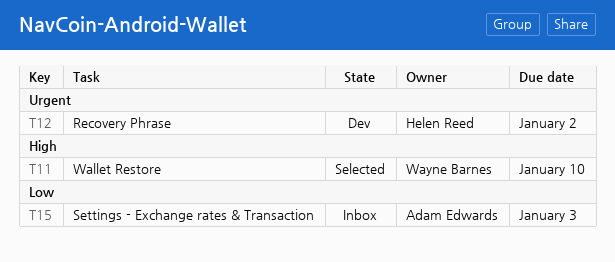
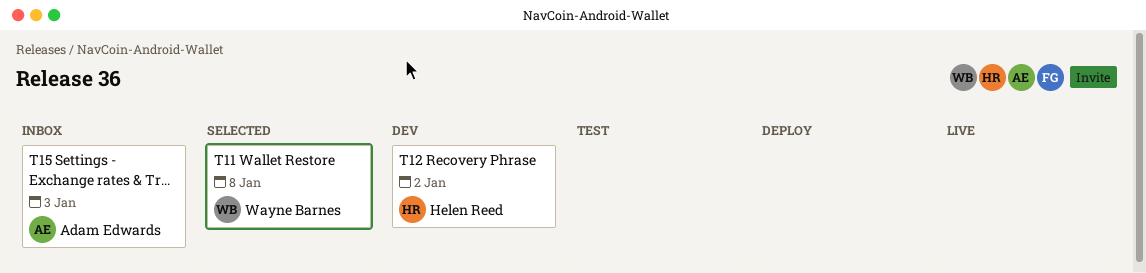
T11, due: Jan 10 -> Jan 8

